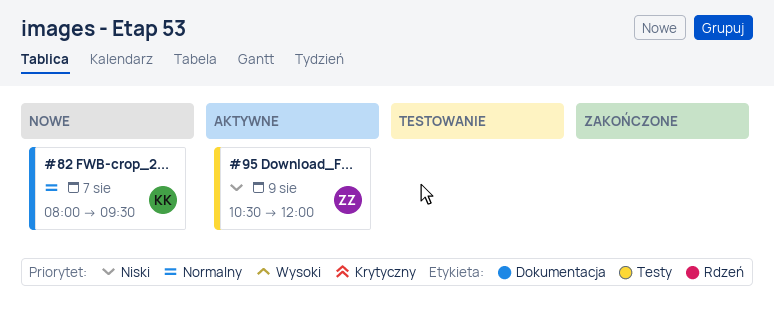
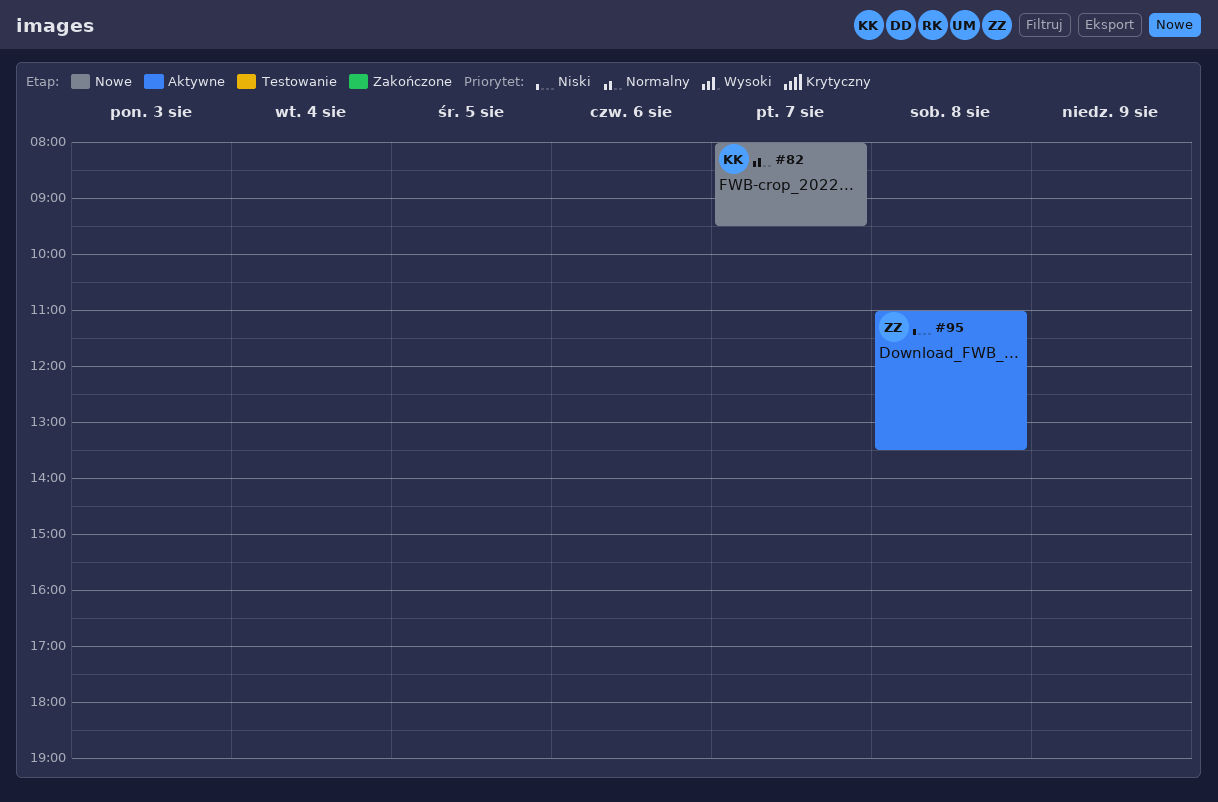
#95, day: Aug 9 -> Aug 8
#95, begins: 10:30 -> 11:00
#95, ends: 12:00 -> 13:30

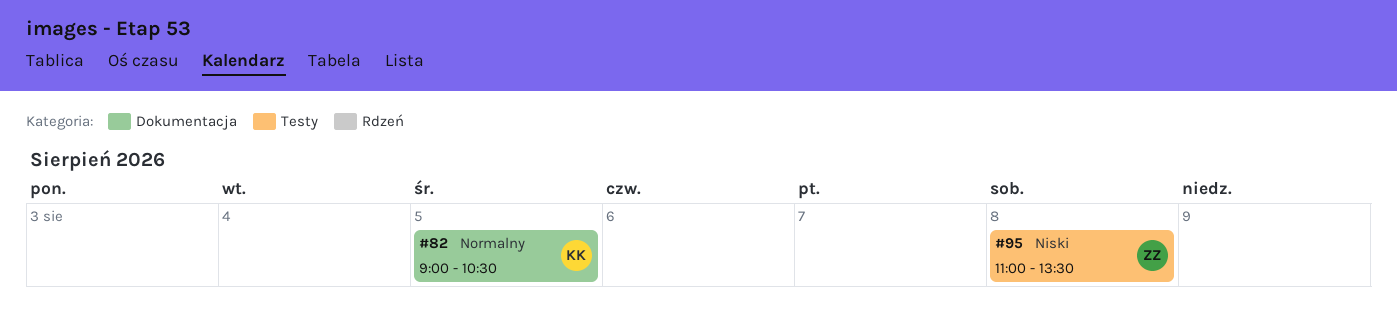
#82, day: Aug 7 -> Aug 5
#82, begins: 08:00 -> 09:00
#82, ends: 09:30 -> 10:30

